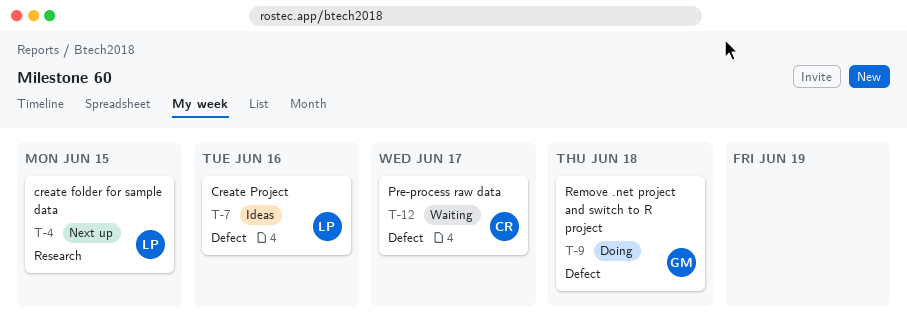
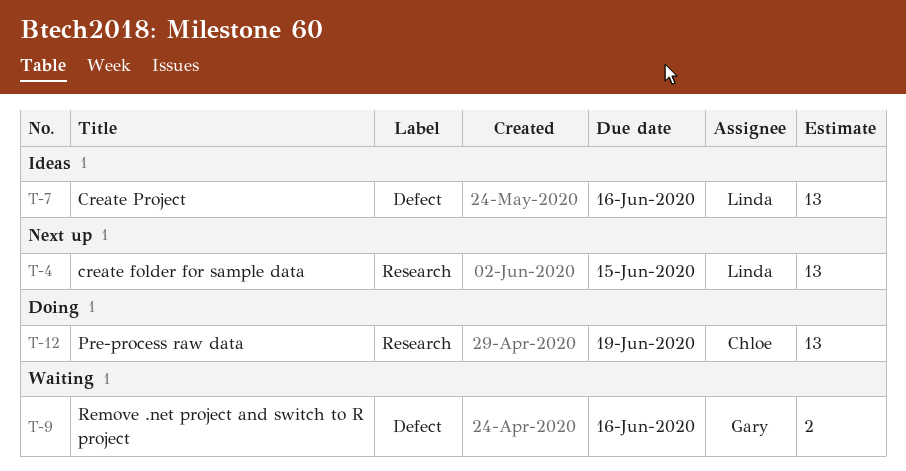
T-9, status: Doing -> Waiting
T-9, due: Jun 18 -> Jun 16
T-12, status: Waiting -> Doing
T-12, label: Defect -> Research
T-12, due: Jun 17 -> Jun 19

